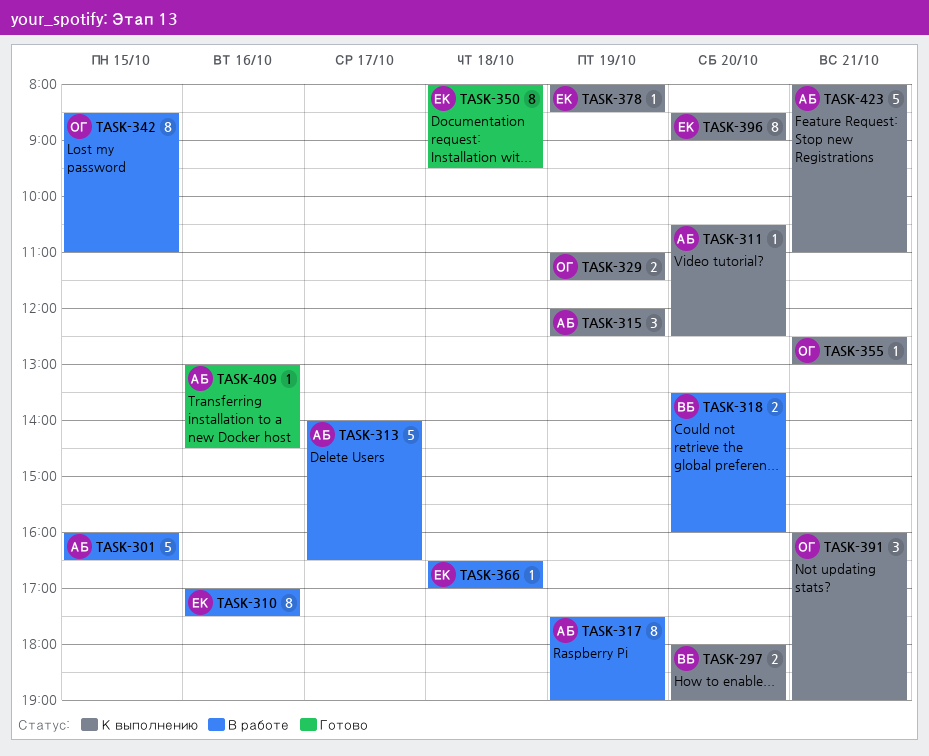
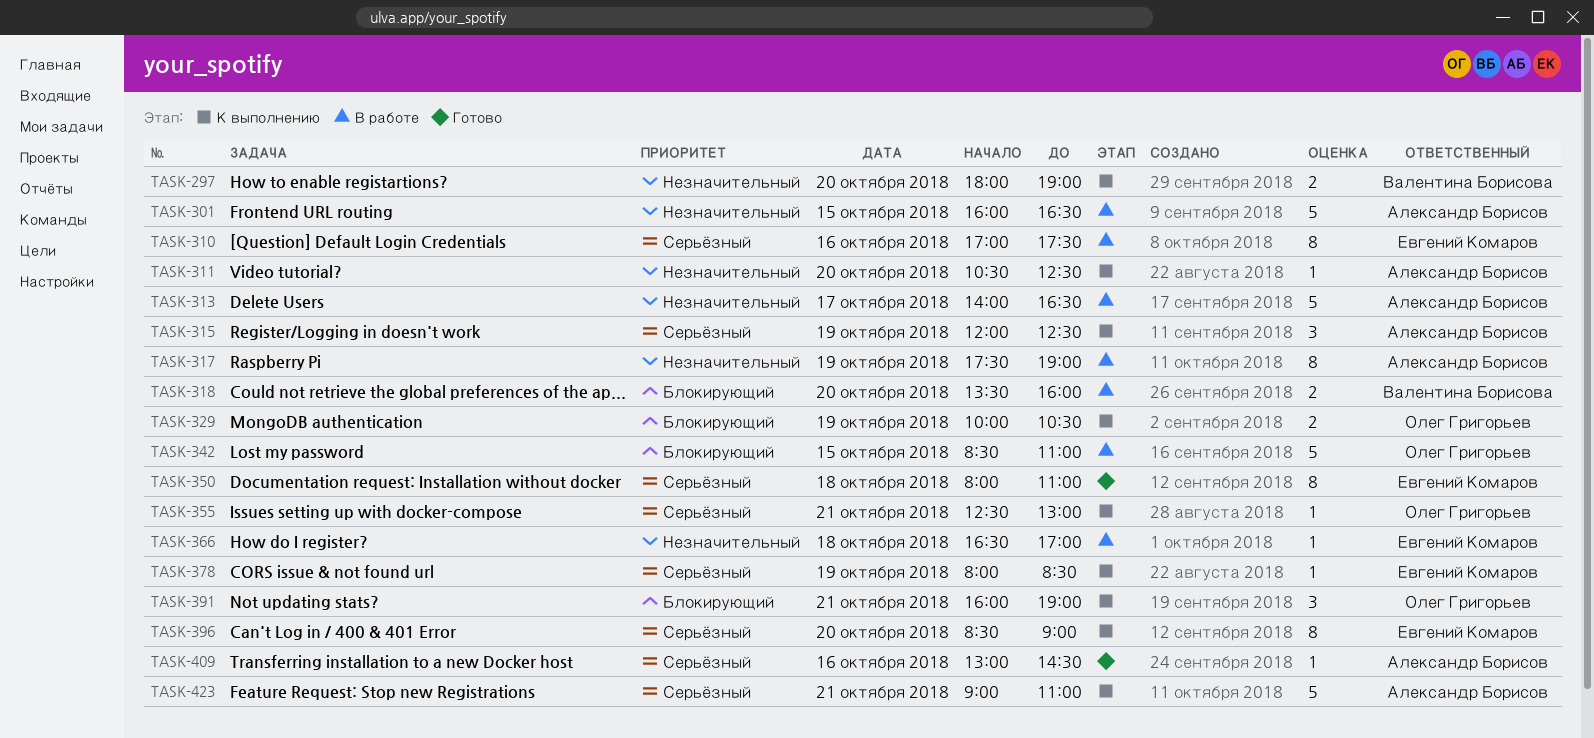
TASK-329, begins: 11:00 -> 10:00
TASK-329, ends: 11:30 -> 10:30
TASK-342, estimate: 8 -> 5
TASK-350, ends: 09:30 -> 11:00
TASK-423, begins: 08:00 -> 09:00

